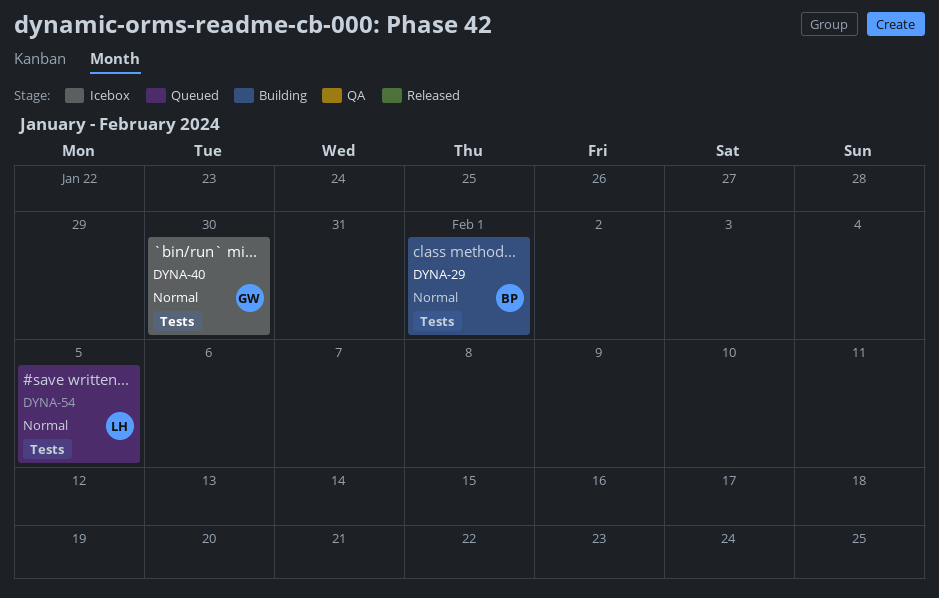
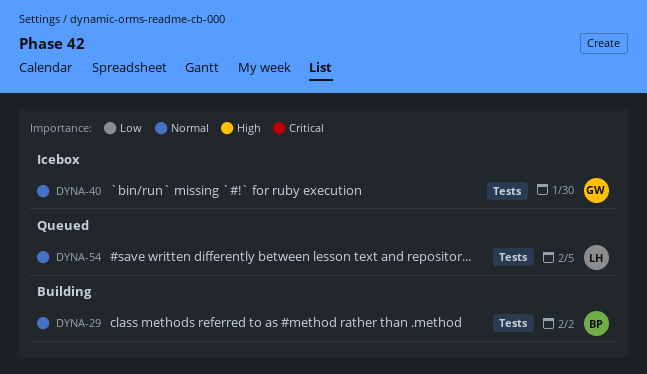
DYNA-29, due: Feb 1 -> Feb 2

